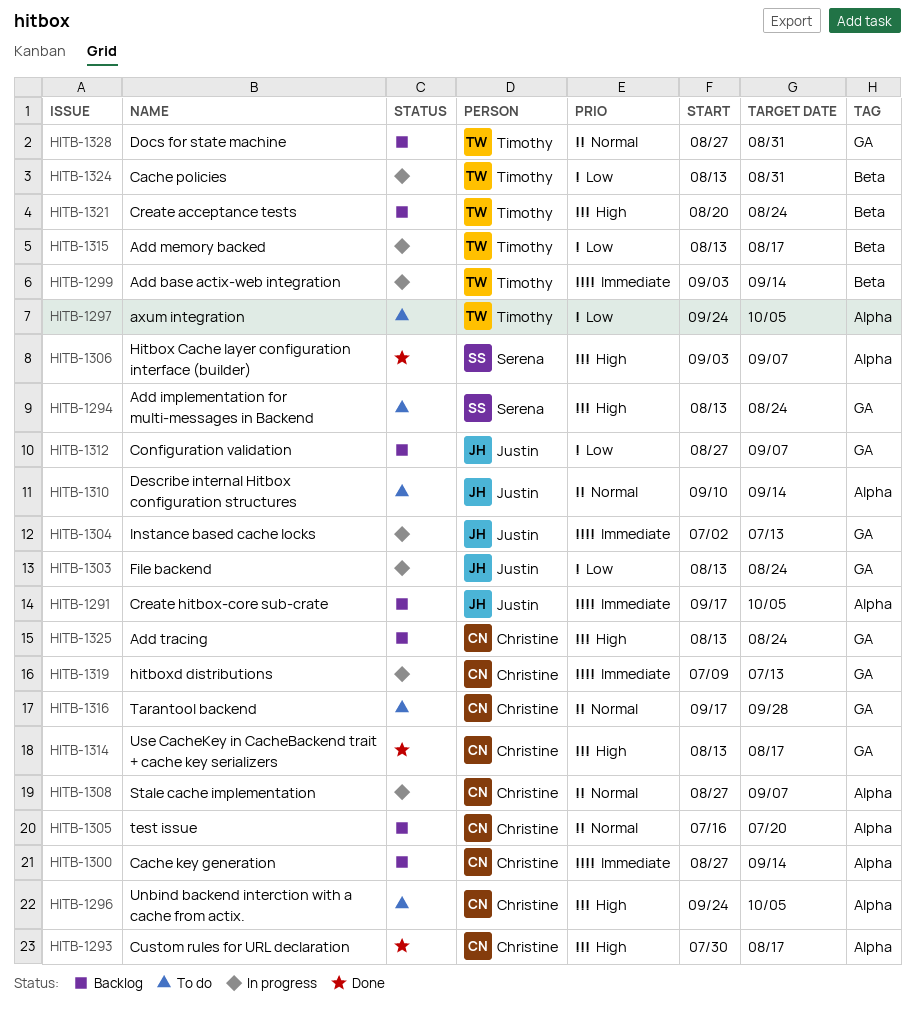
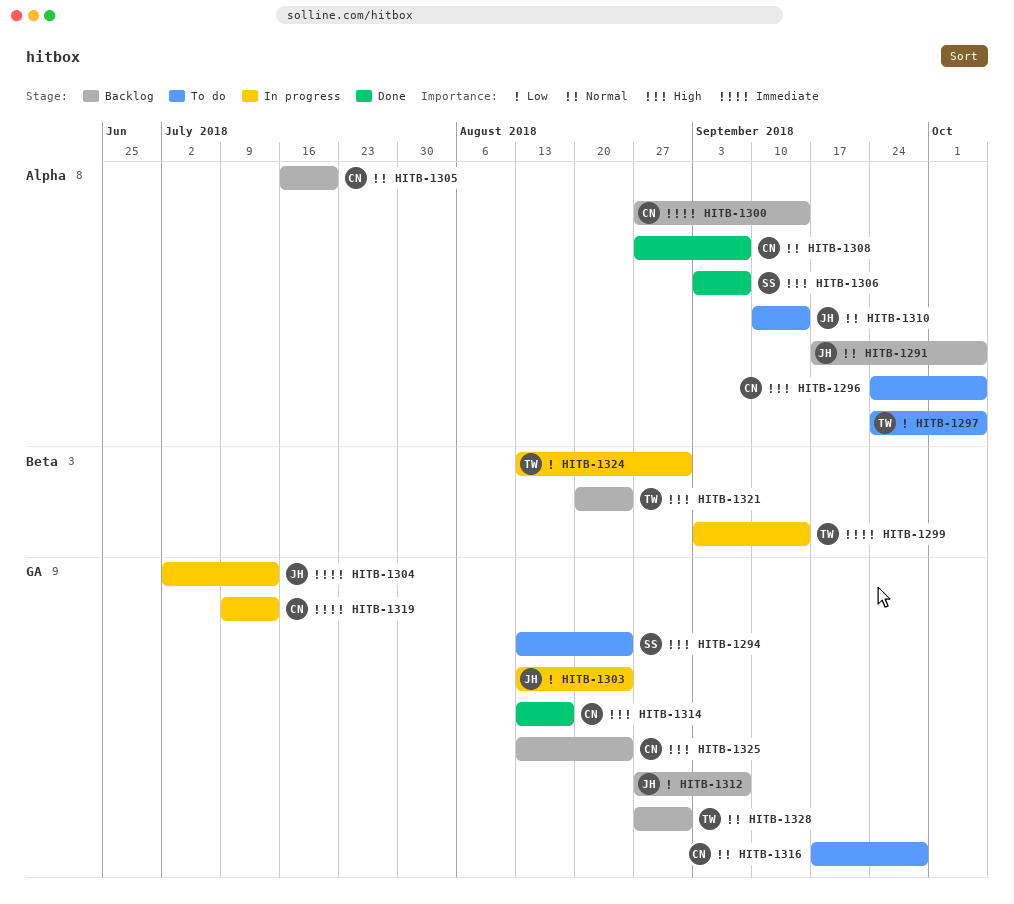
HITB-1291, priority: Immediate -> Normal
HITB-1293: present -> none
HITB-1308, status: In progress -> Done
HITB-1315: present -> none

